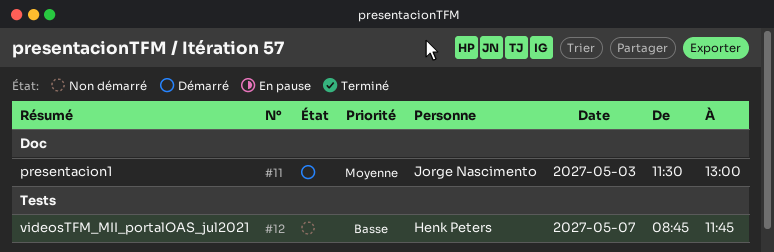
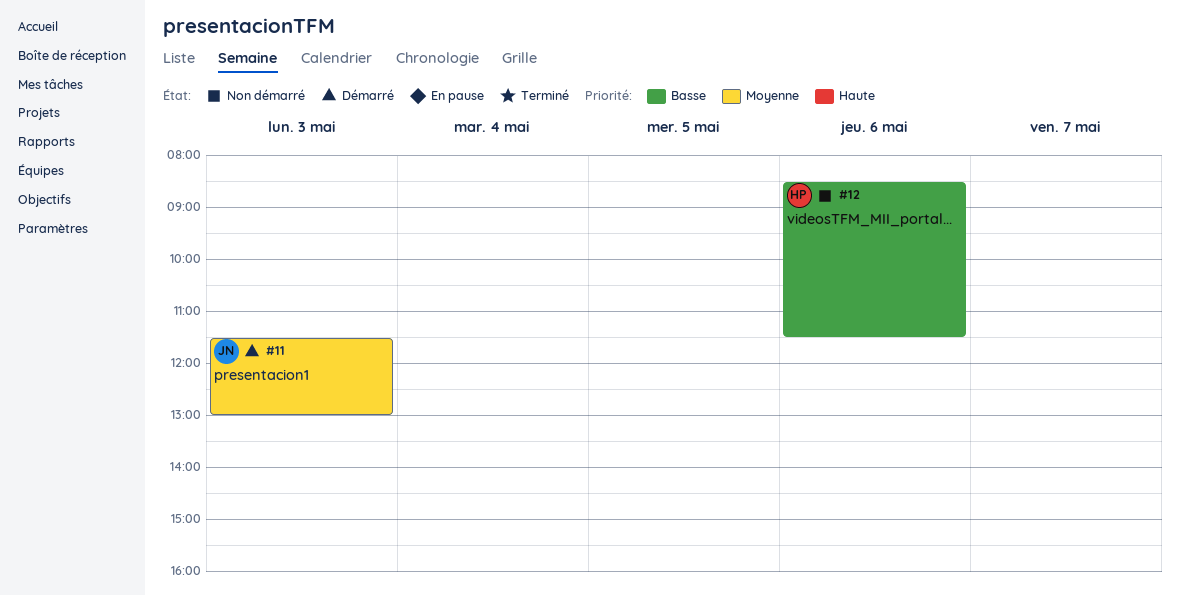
#12, day: May 7 -> May 6
#12, begins: 08:45 -> 08:30
#12, ends: 11:45 -> 11:30

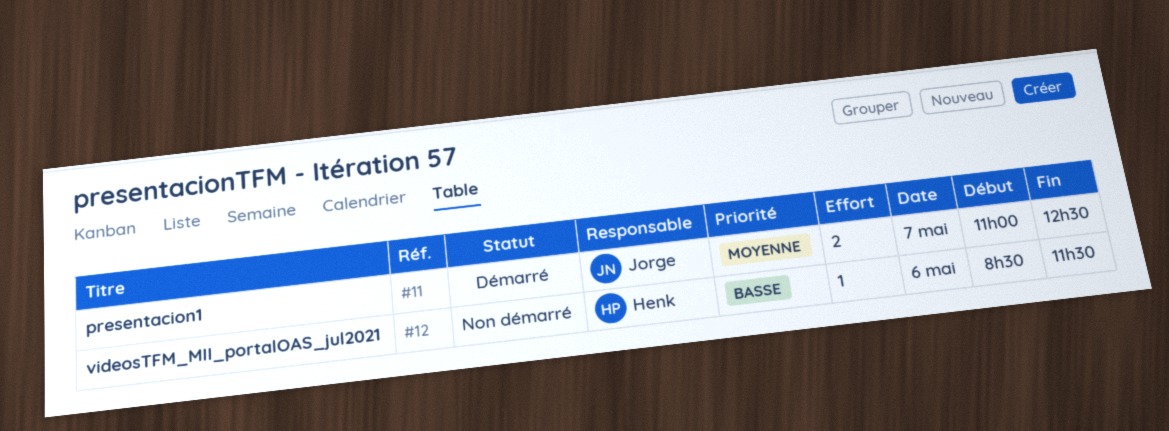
#11, day: May 3 -> May 7
#11, begins: 11:30 -> 11:00
#11, ends: 13:00 -> 12:30

